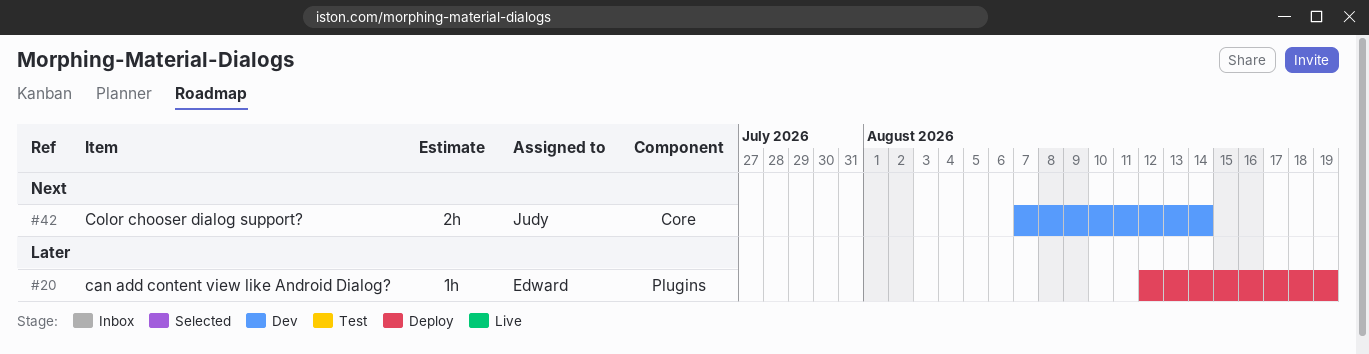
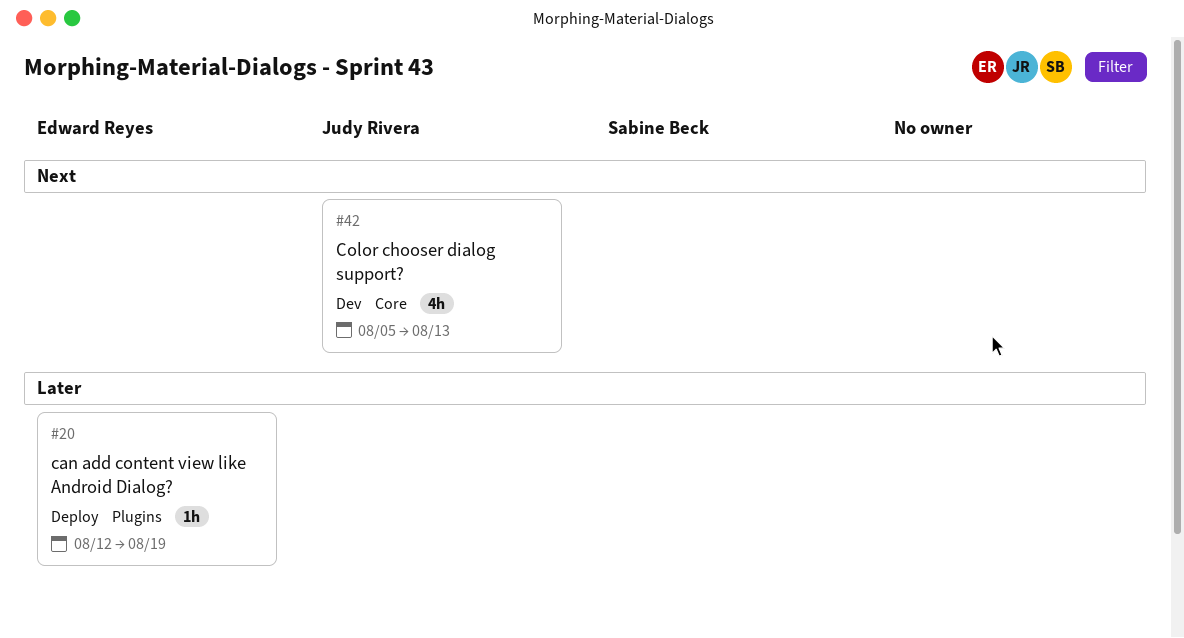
#42, estimate: 2h -> 4h
#42, start: Aug 7 -> Aug 5
#42, due: Aug 14 -> Aug 13

